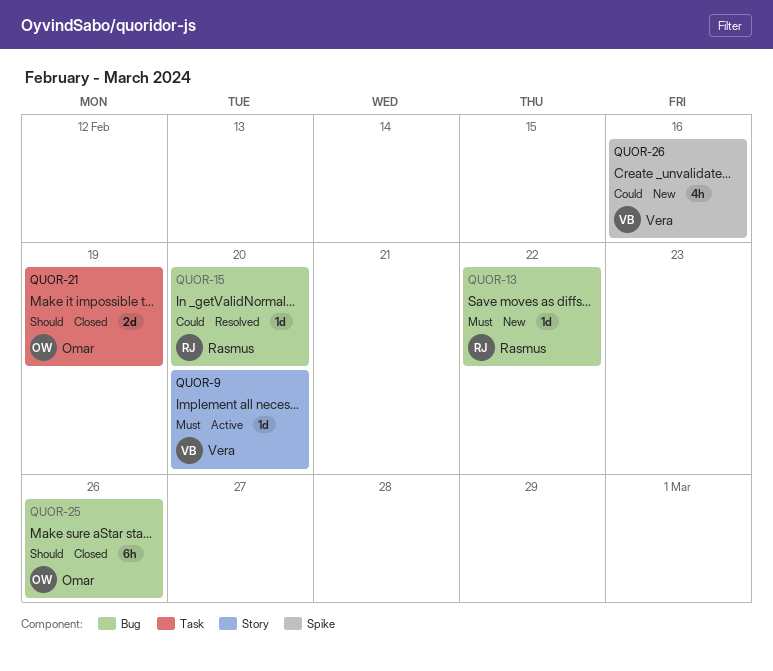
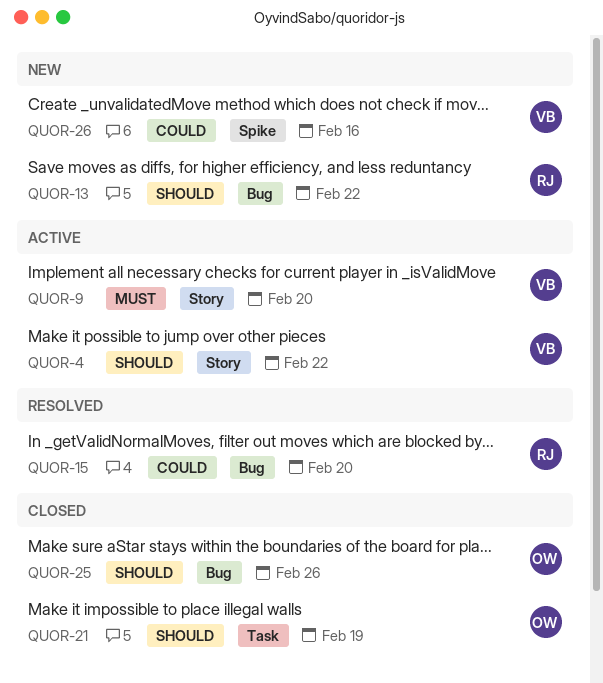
QUOR-4: none -> present
QUOR-13, priority: Must -> Should

